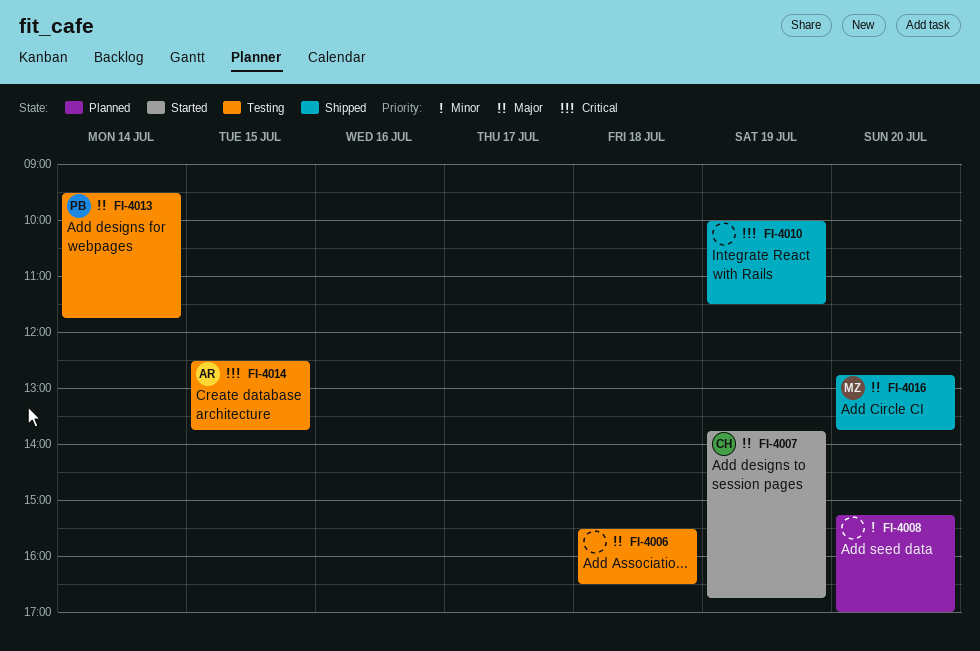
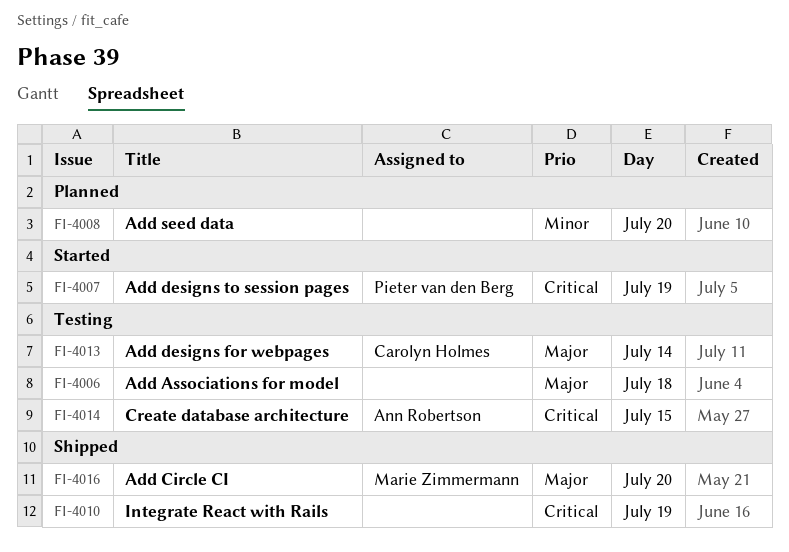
FI-4007, owner: Carolyn Holmes -> Pieter van den Berg
FI-4007, priority: Major -> Critical
FI-4013, owner: Pieter van den Berg -> Carolyn Holmes

